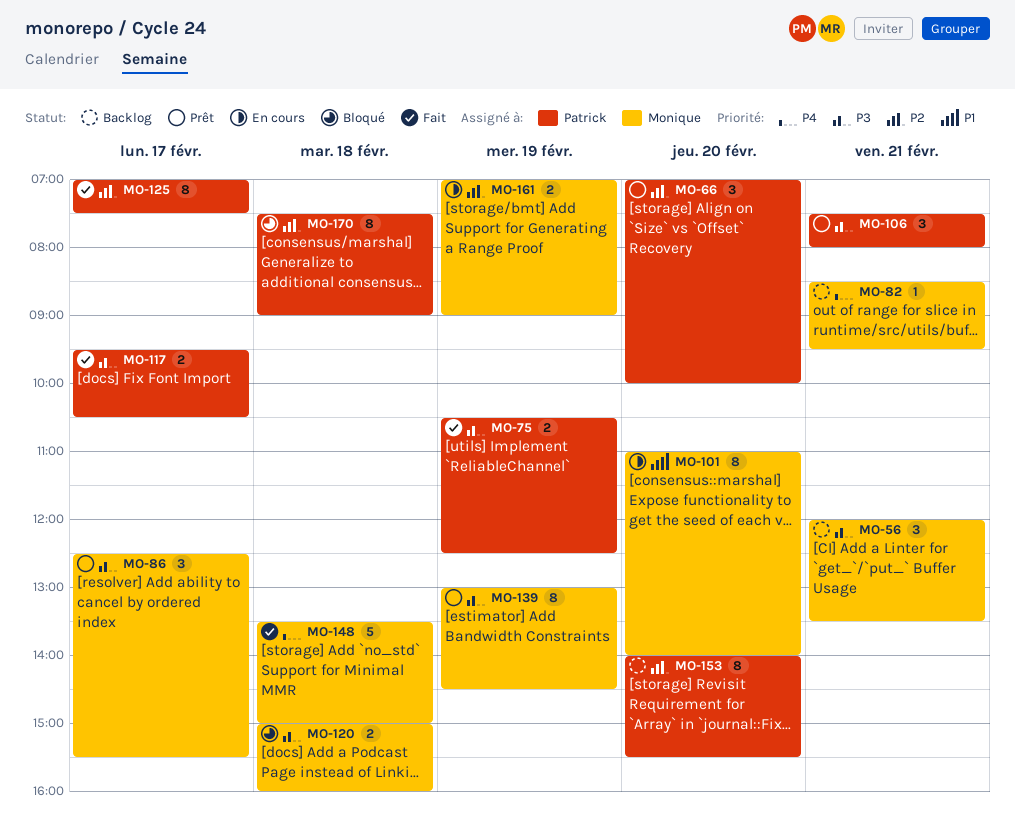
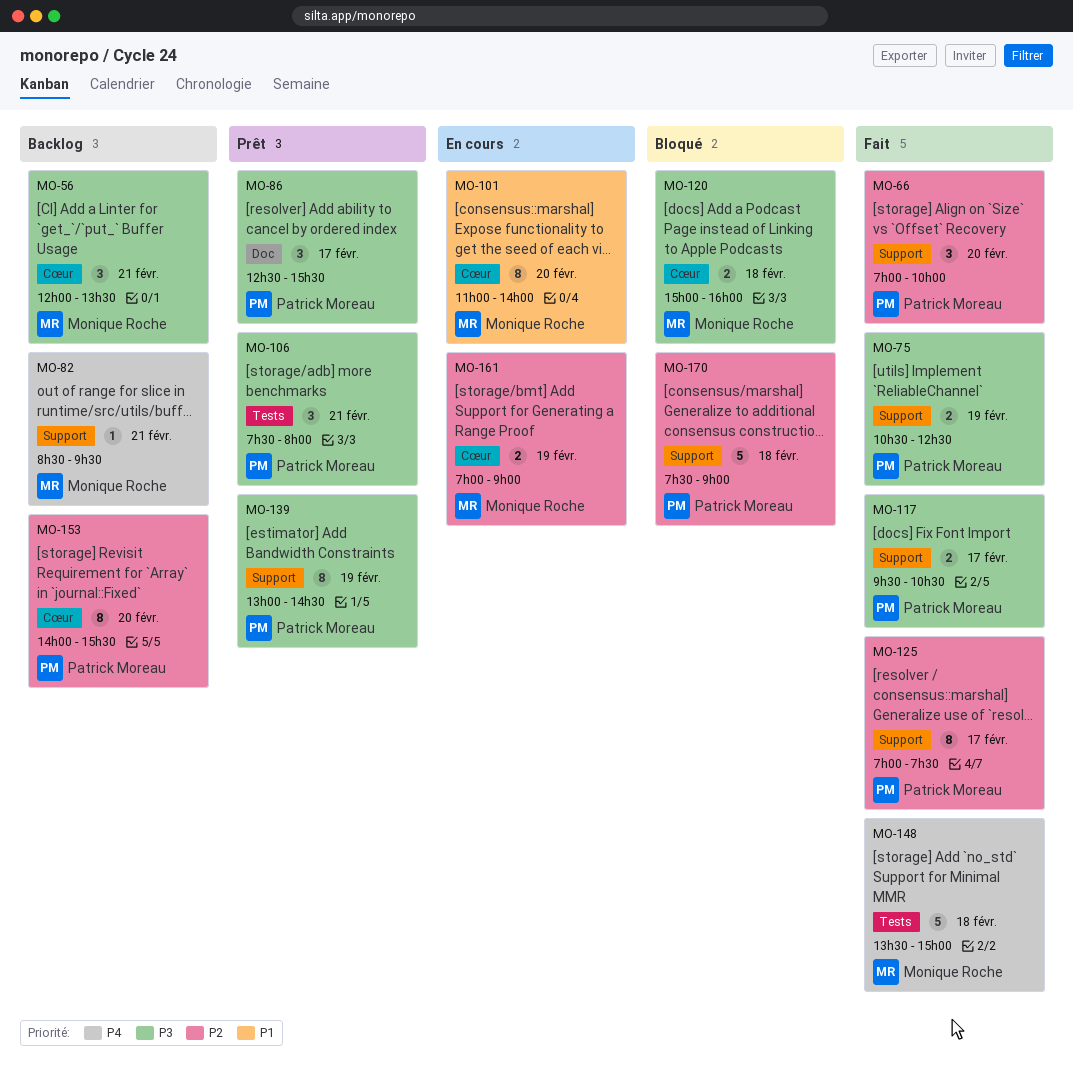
MO-66, status: Prêt -> Fait
MO-86, owner: Monique Roche -> Patrick Moreau
MO-139, owner: Monique Roche -> Patrick Moreau
MO-170, estimate: 8 -> 5

